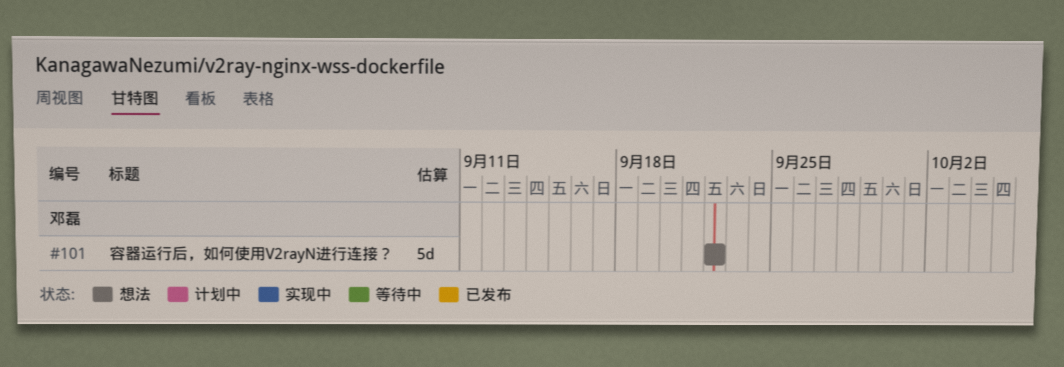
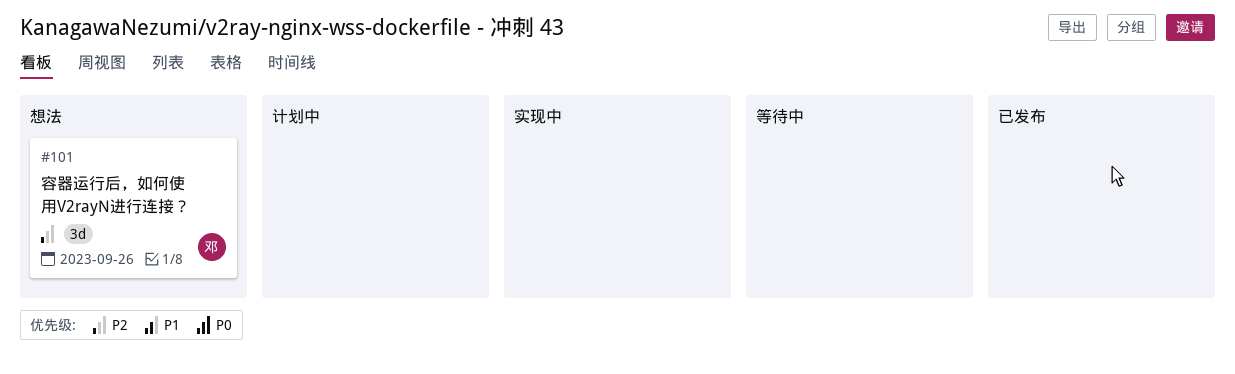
#101, estimate: 5d -> 3d
#101, due: Sep 22 -> Sep 26

